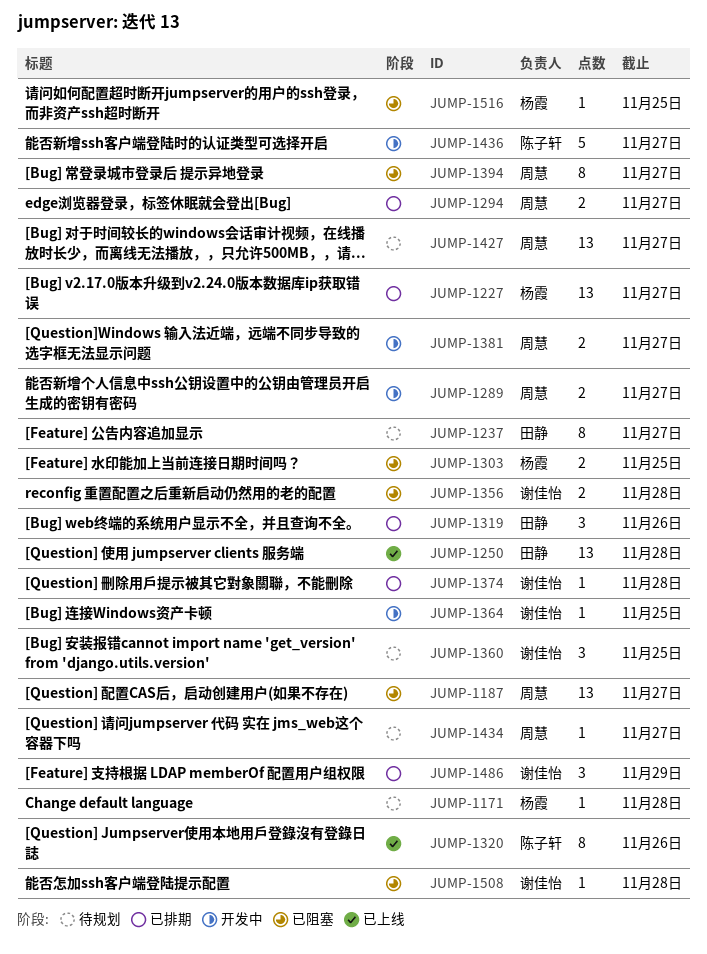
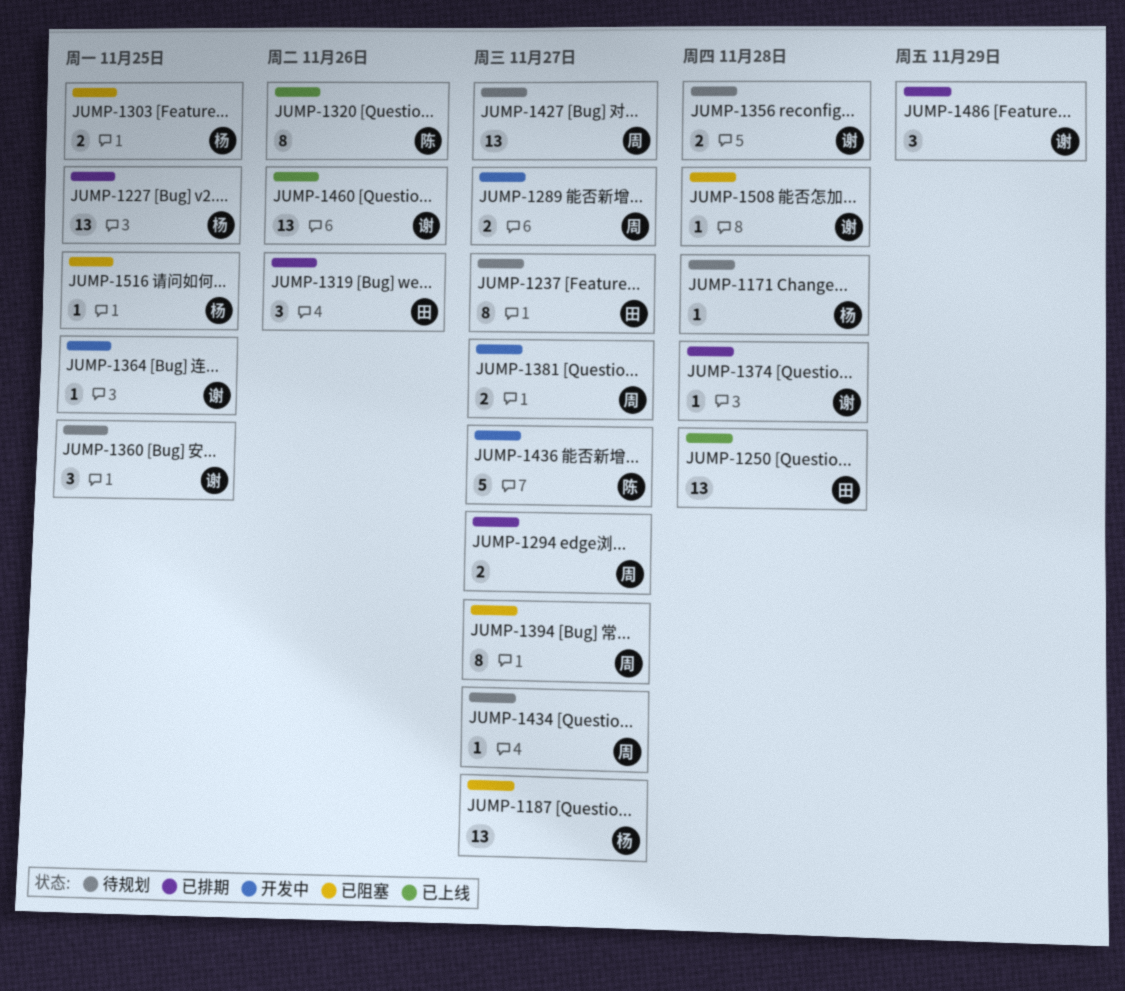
JUMP-1187, owner: 周慧 -> 杨霞
JUMP-1227, due: Nov 27 -> Nov 25
JUMP-1356, status: 已阻塞 -> 待规划
JUMP-1460: none -> present

